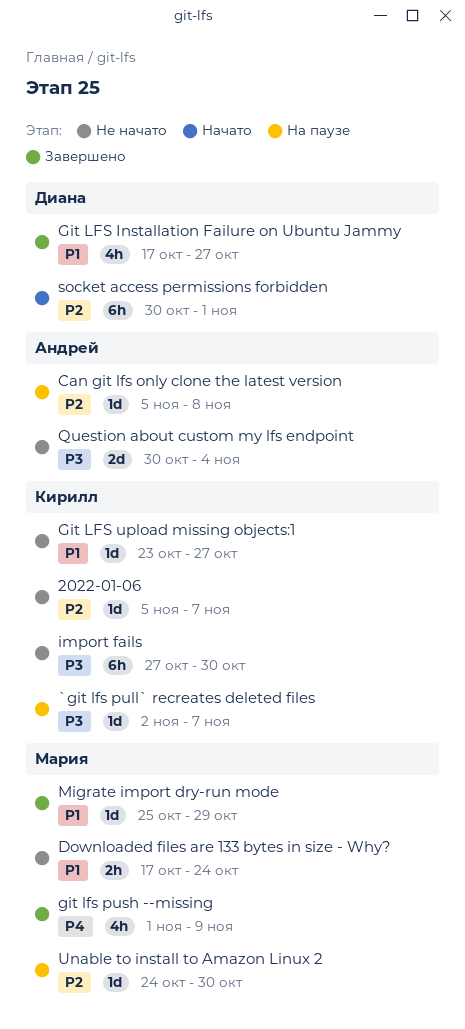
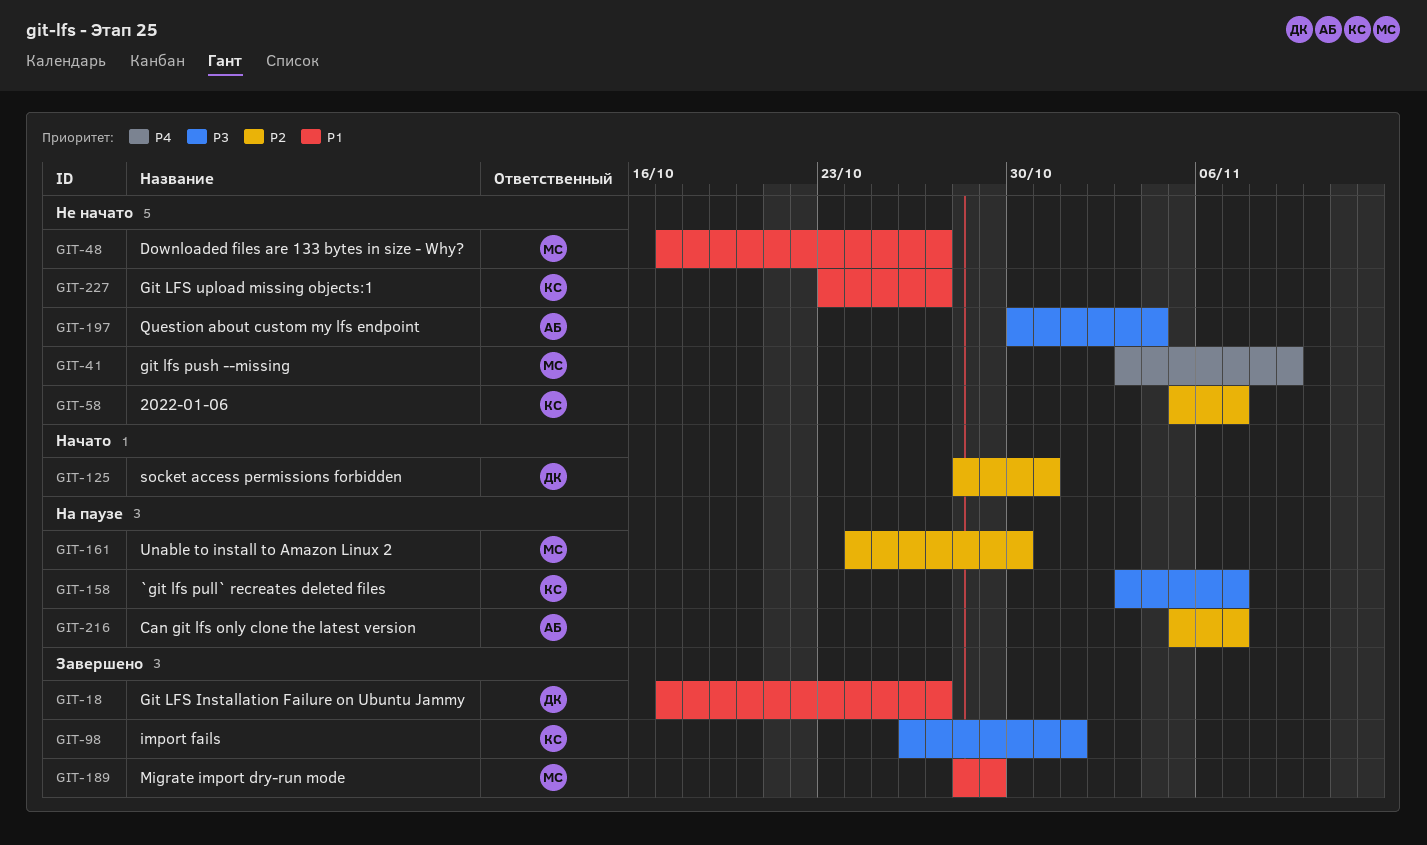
`git lfs pull` recreates deleted files, start: Nov 2 -> Nov 3
Can git lfs only clone the latest version, due: Nov 8 -> Nov 7
Downloaded files are 133 bytes in size - Why?, due: Oct 24 -> Oct 27
git lfs push --missing, status: Завершено -> Не начато
git lfs push --missing, start: Nov 1 -> Nov 3
import fails, status: Не начато -> Завершено
import fails, start: Oct 27 -> Oct 26
import fails, due: Oct 30 -> Nov 1
Migrate import dry-run mode, start: Oct 25 -> Oct 28
socket access permissions forbidden, start: Oct 30 -> Oct 28
socket access permissions forbidden, due: Nov 1 -> Oct 31

